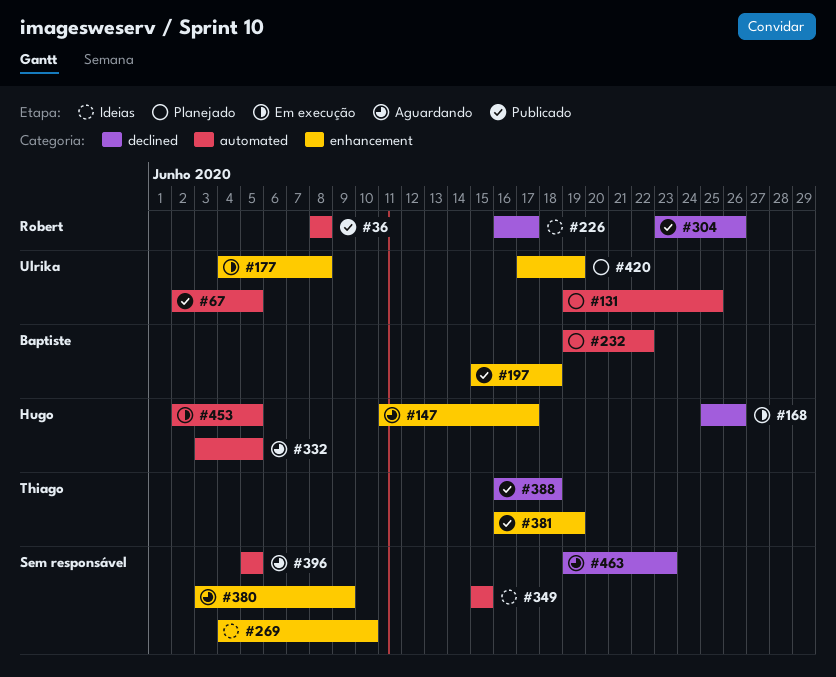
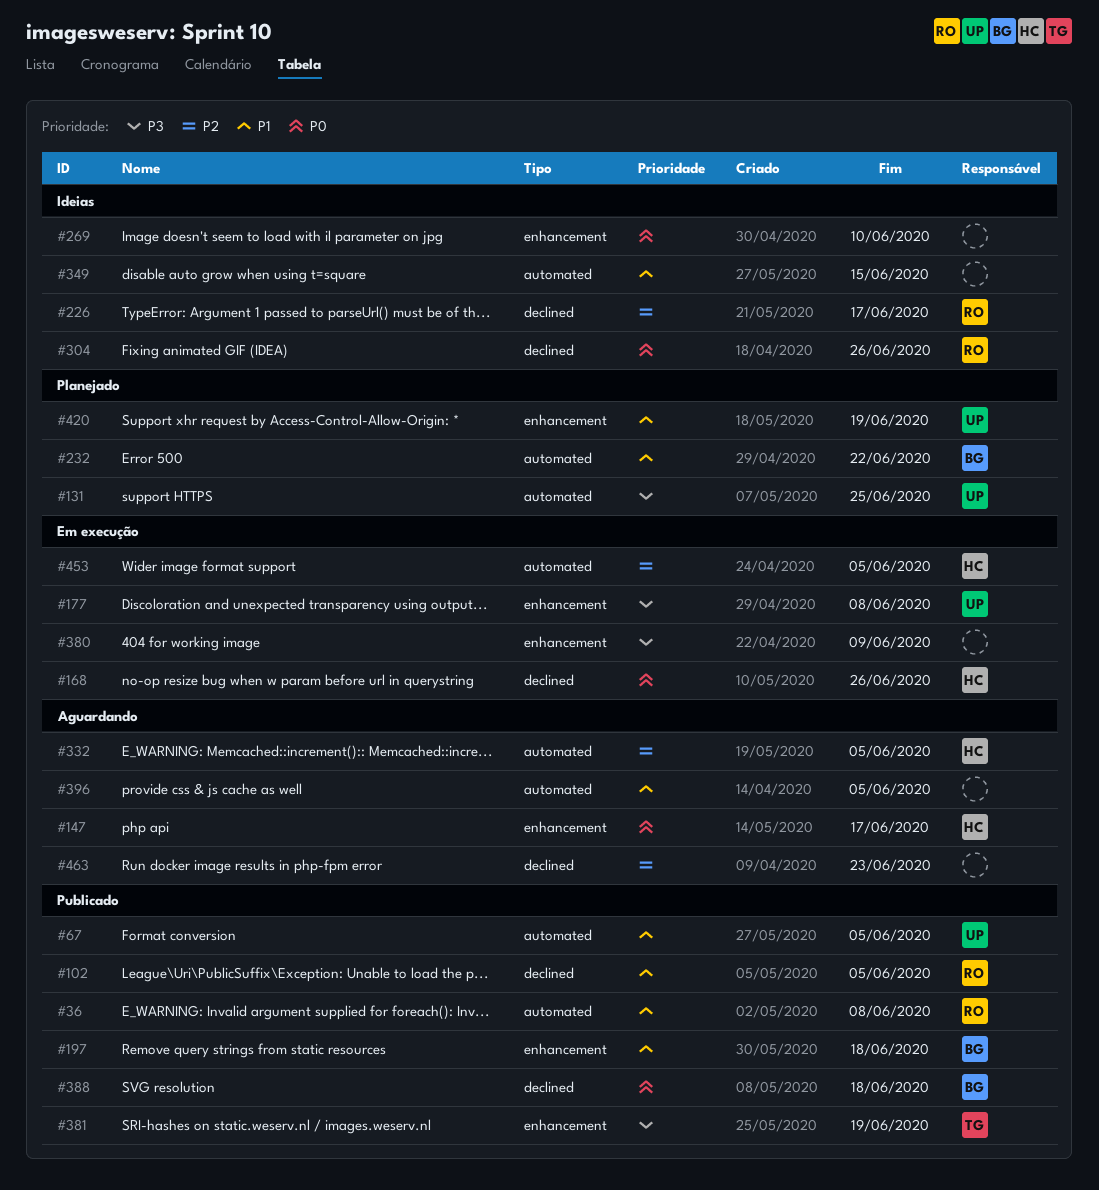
#102: none -> present
#304, status: Publicado -> Ideias
#380, status: Aguardando -> Em execução
#388, owner: Thiago -> Baptiste

